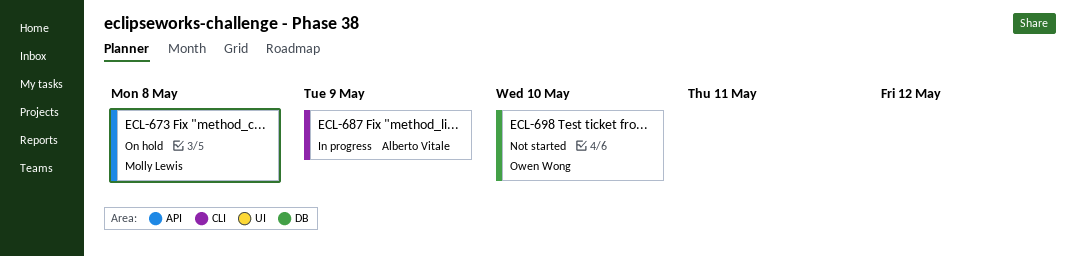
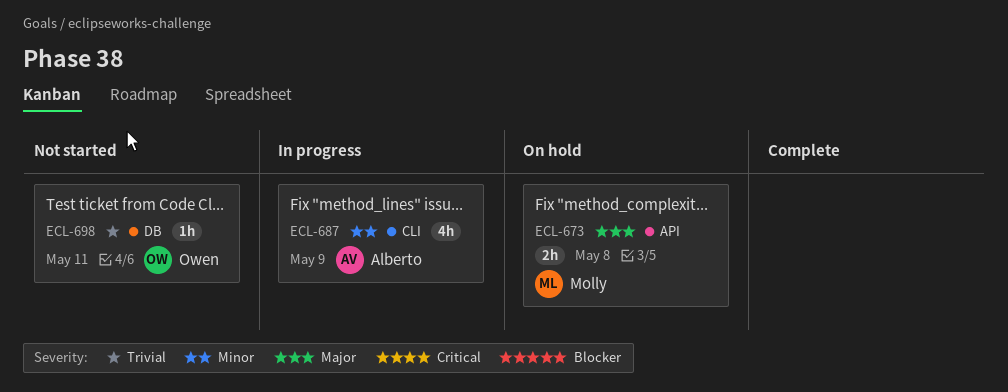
ECL-698, due: May 10 -> May 11

